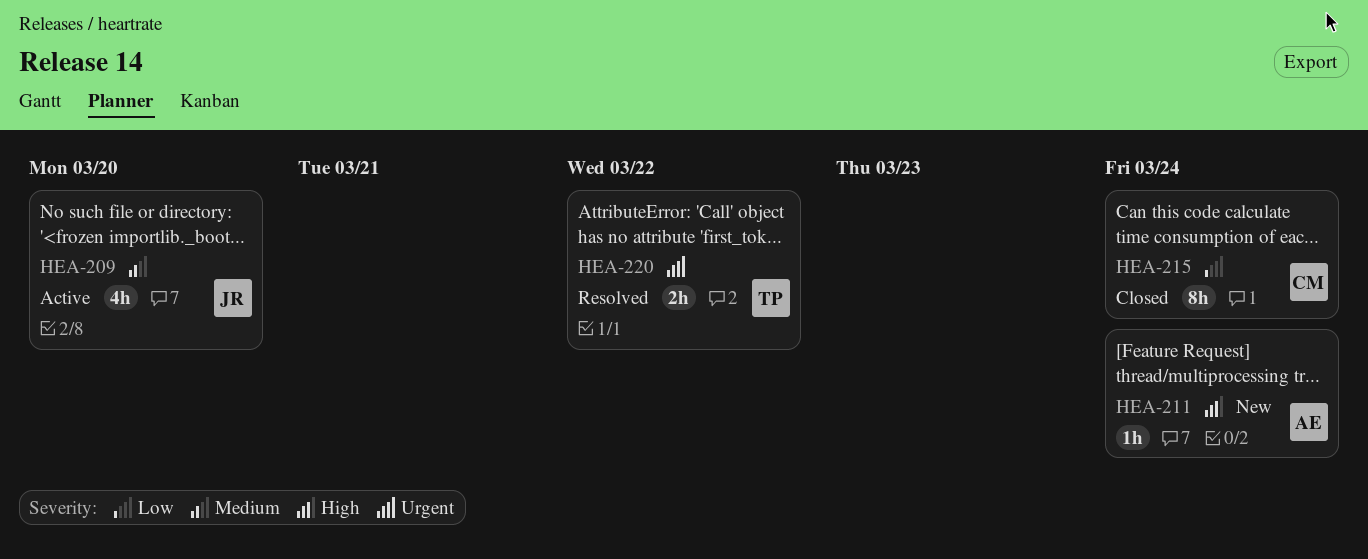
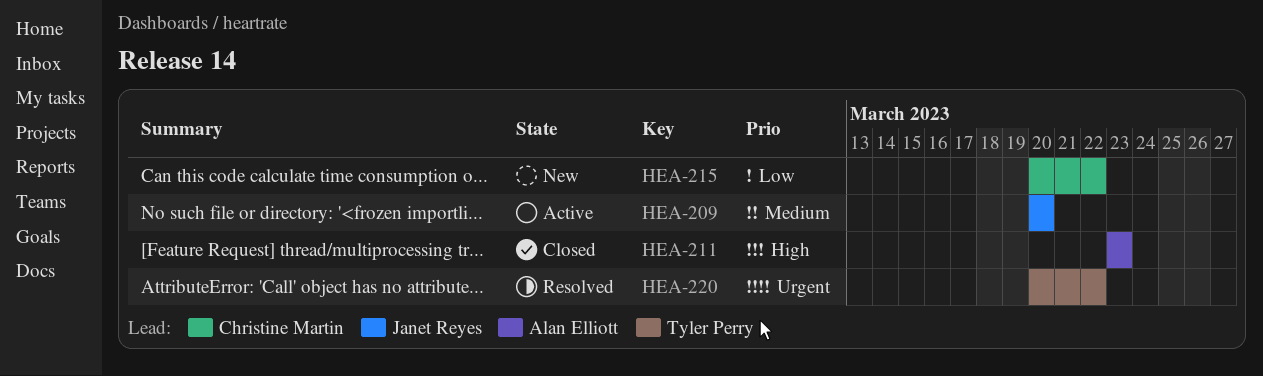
HEA-211, status: New -> Closed
HEA-211, due: Mar 24 -> Mar 23
HEA-215, status: Closed -> New
HEA-215, due: Mar 24 -> Mar 22

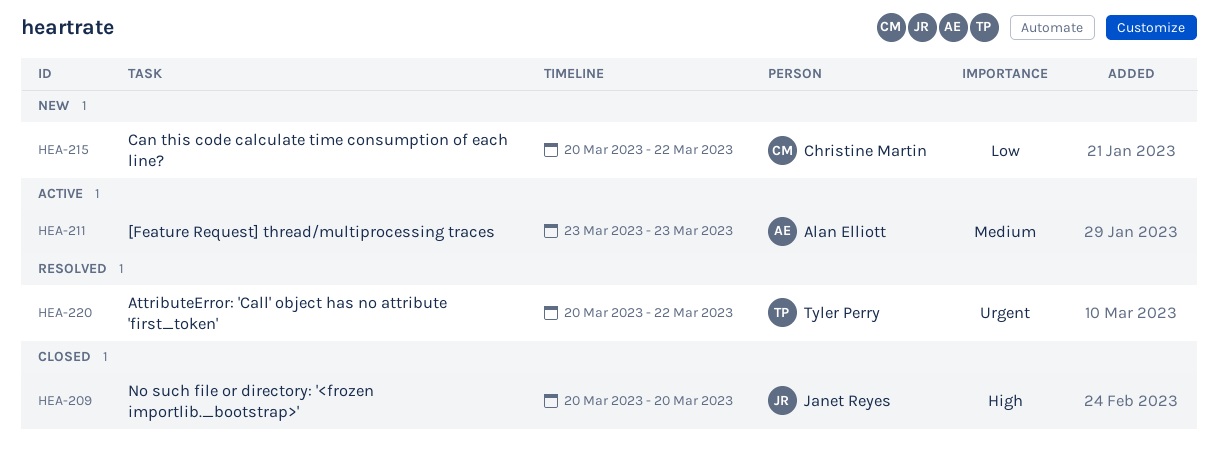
HEA-209, status: Active -> Closed
HEA-209, priority: Medium -> High
HEA-211, status: Closed -> Active
HEA-211, priority: High -> Medium

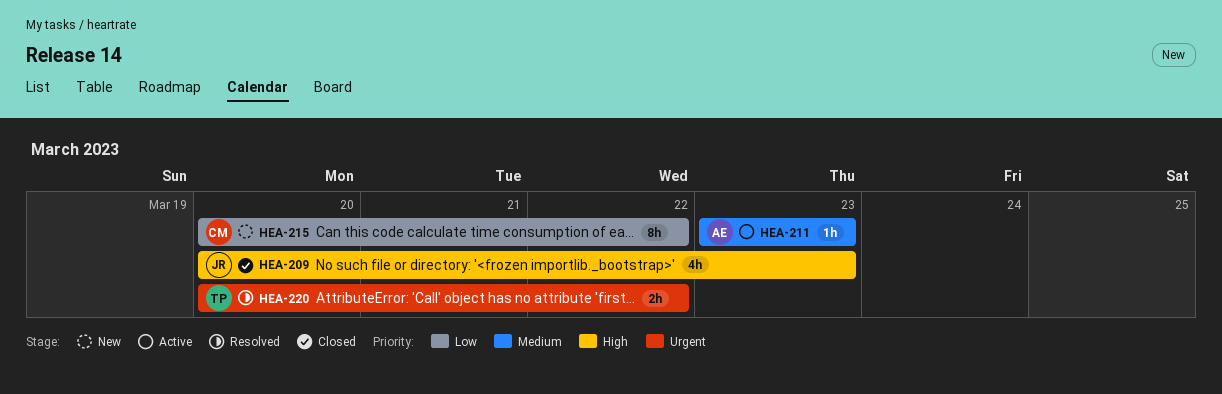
HEA-209, due: Mar 20 -> Mar 23

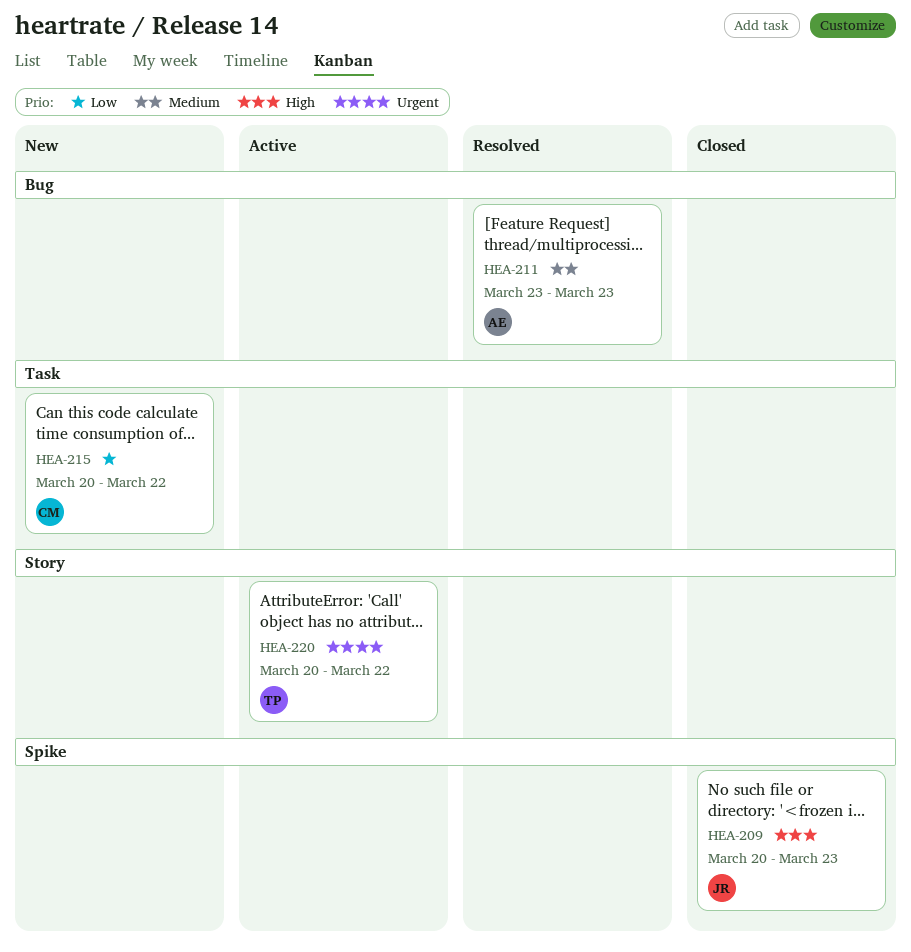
HEA-211, status: Active -> Resolved
HEA-220, status: Resolved -> Active

